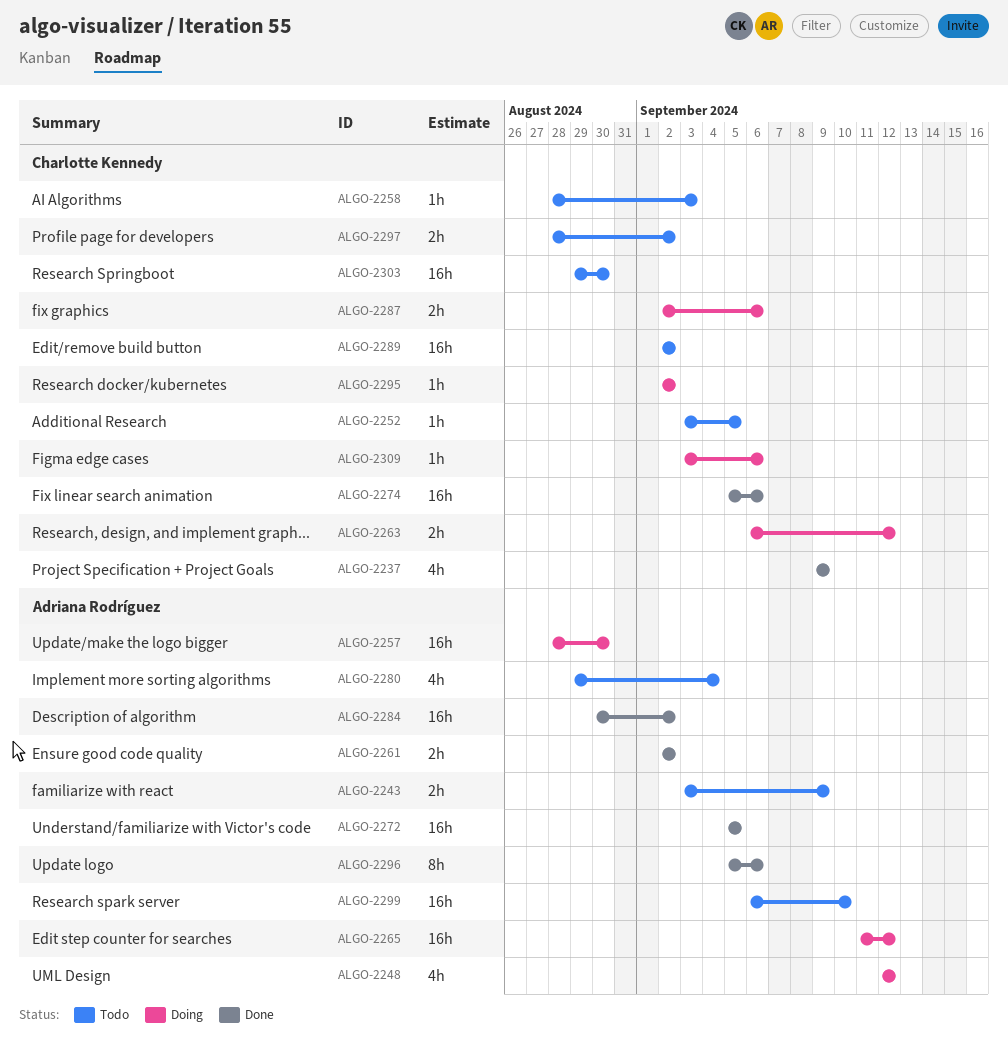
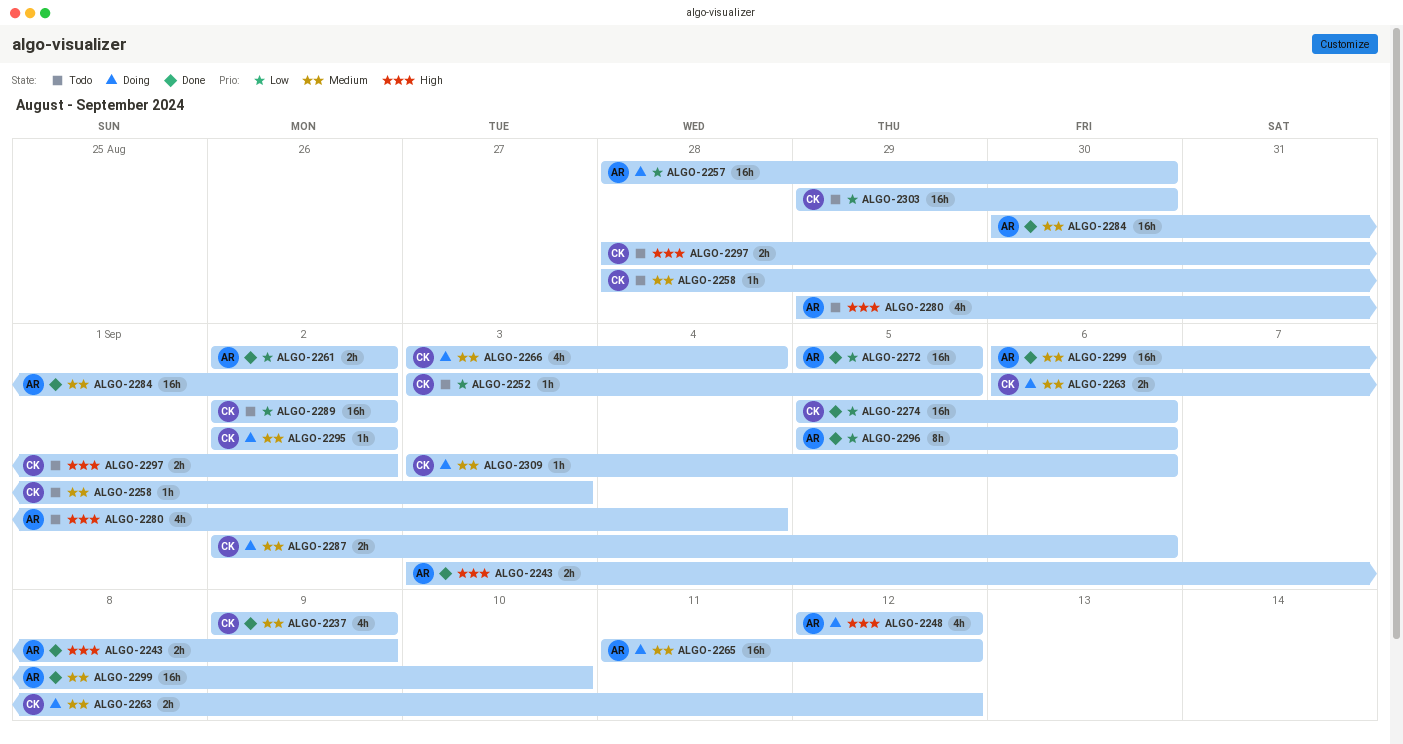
ALGO-2243, status: Todo -> Done
ALGO-2266: none -> present
ALGO-2299, status: Todo -> Done

